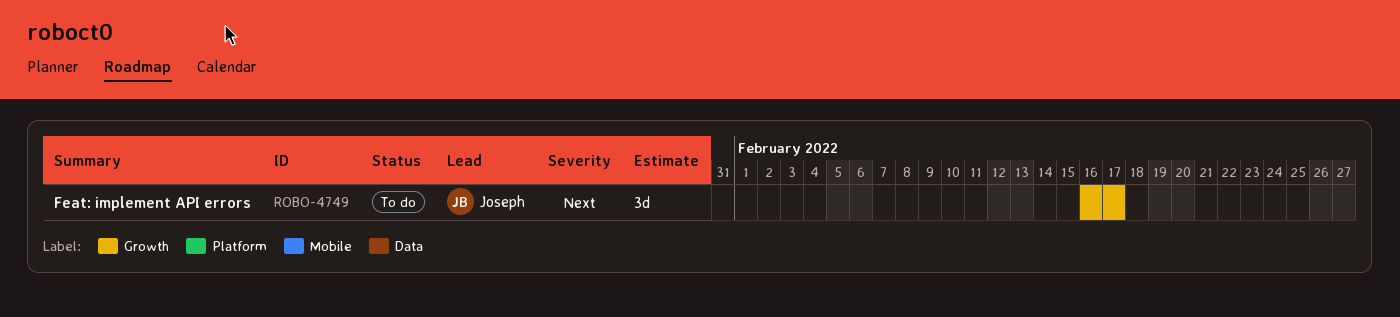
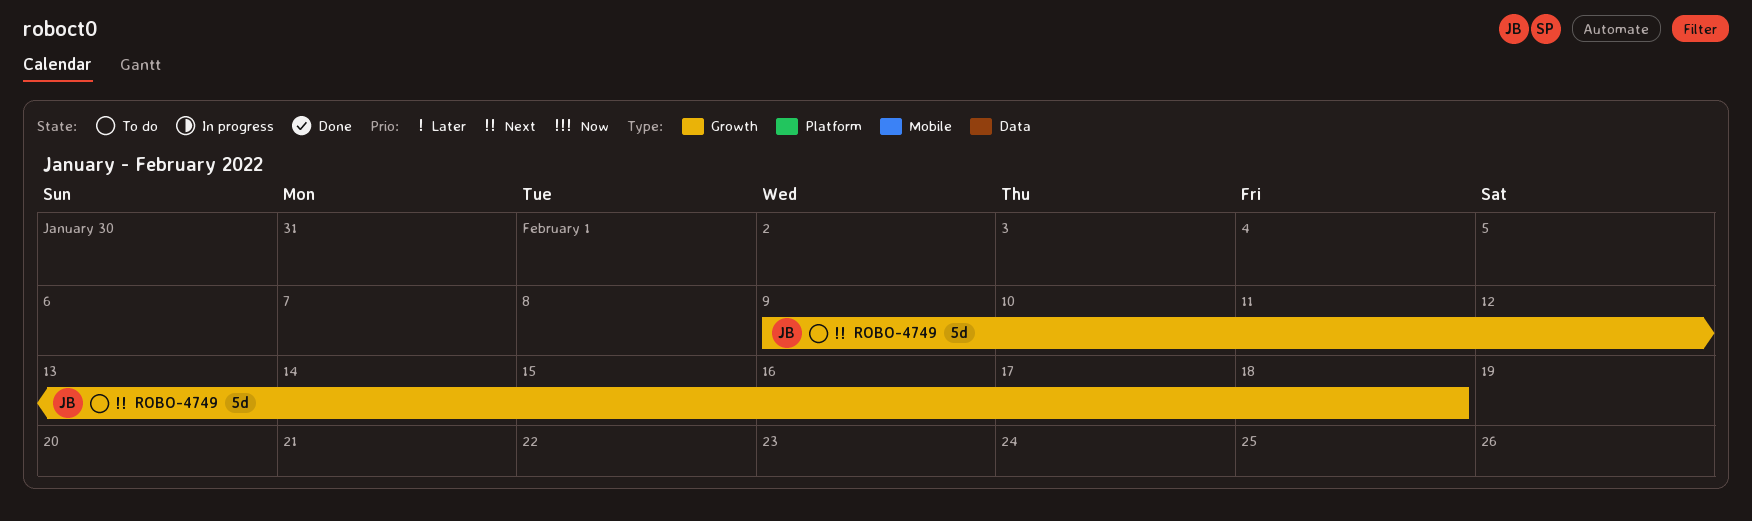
ROBO-4749, estimate: 3d -> 5d
ROBO-4749, start: Feb 16 -> Feb 9
ROBO-4749, due: Feb 17 -> Feb 18

